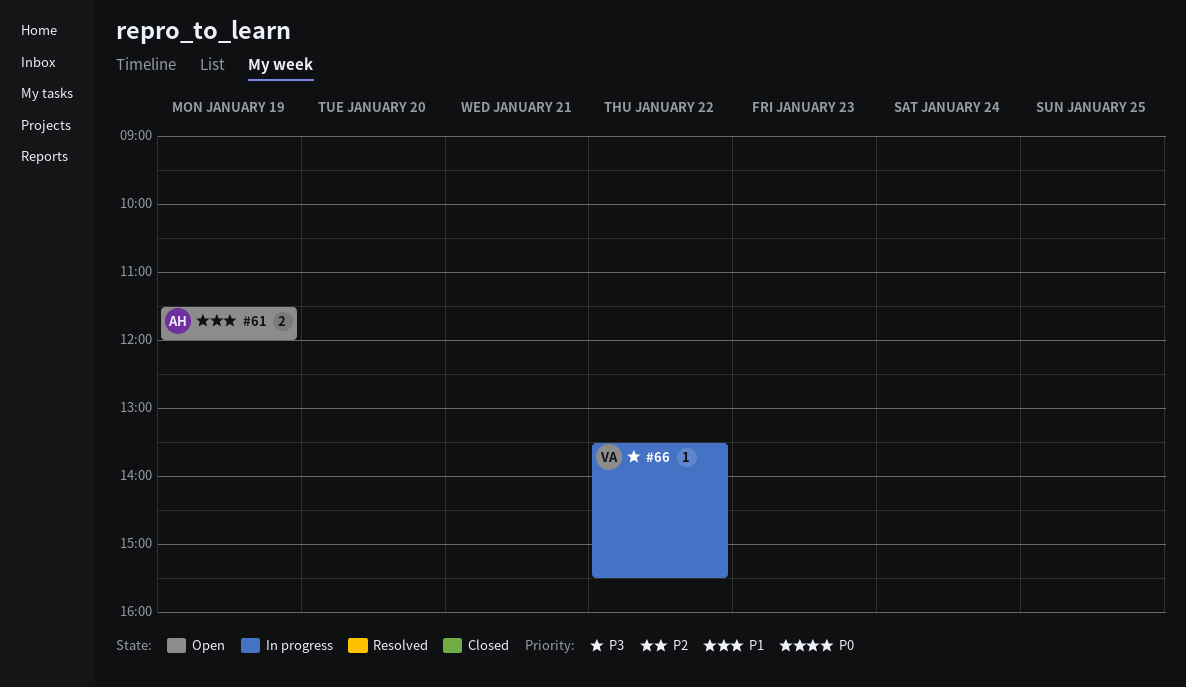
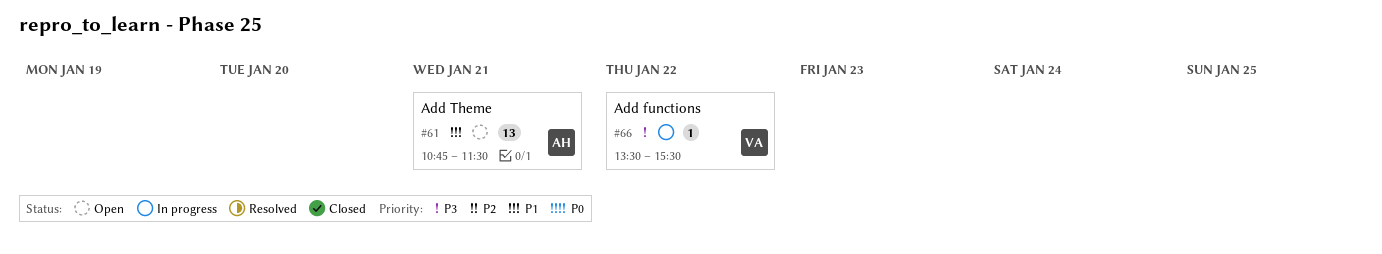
#61, estimate: 2 -> 13
#61, day: Jan 19 -> Jan 21
#61, begins: 11:30 -> 10:45
#61, ends: 12:00 -> 11:30

